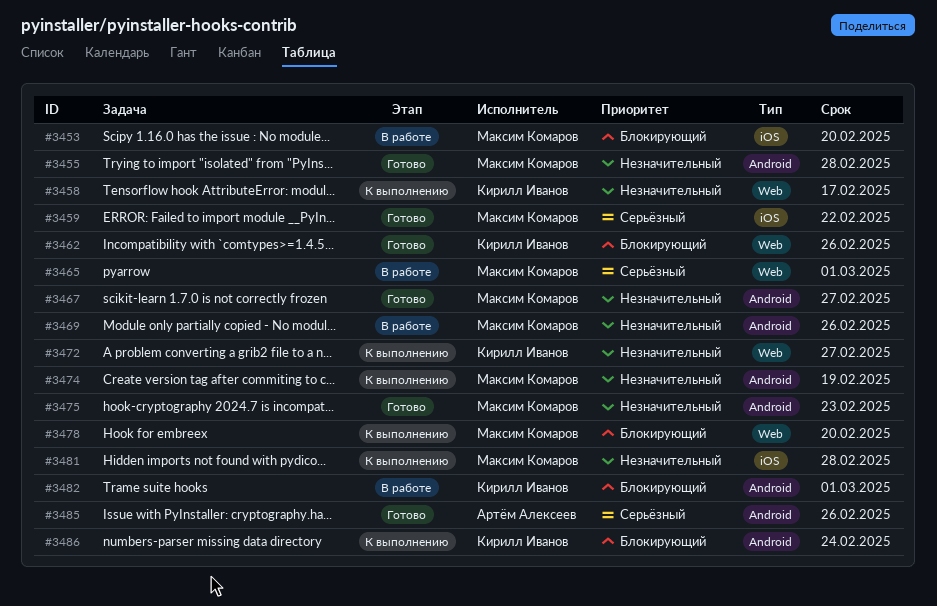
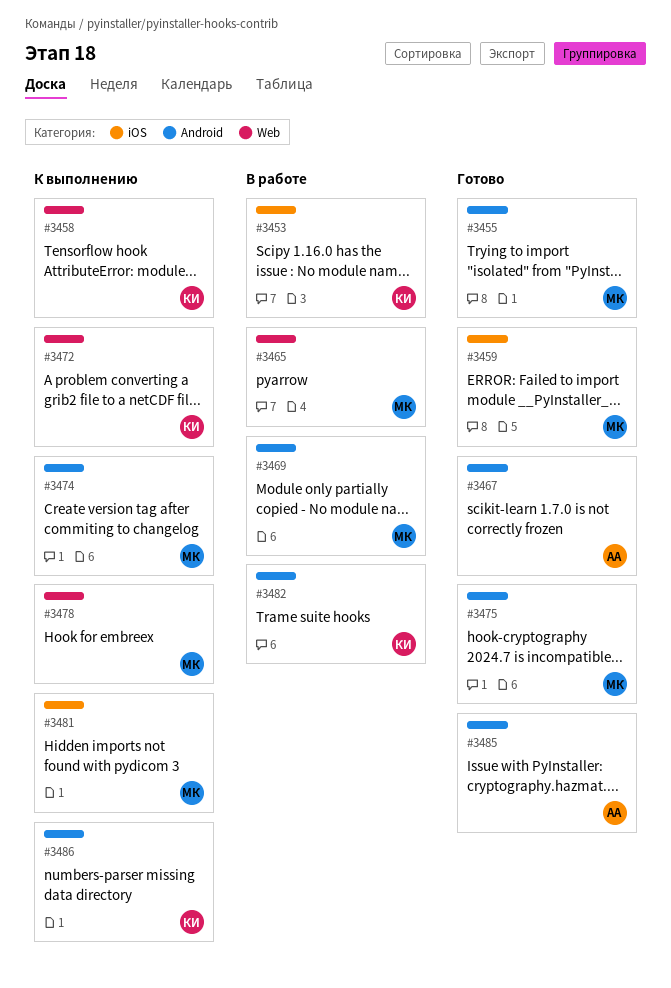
#3453, owner: Максим Комаров -> Кирилл Иванов
#3462: present -> none
#3467, owner: Максим Комаров -> Артём Алексеев

